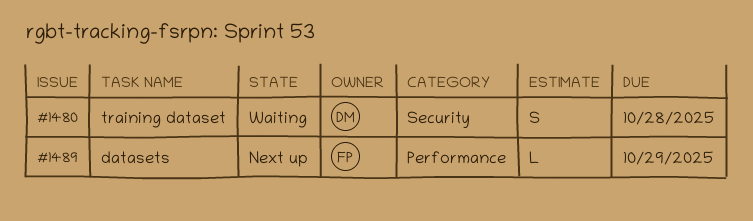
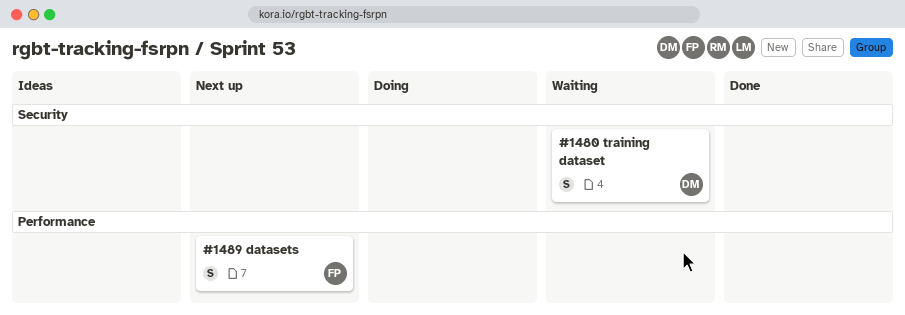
#1489, estimate: L -> S

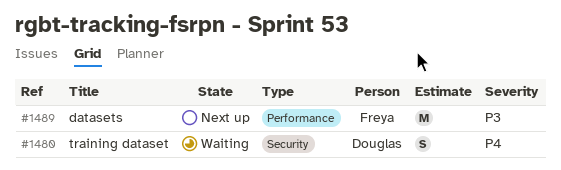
#1489, estimate: S -> M

